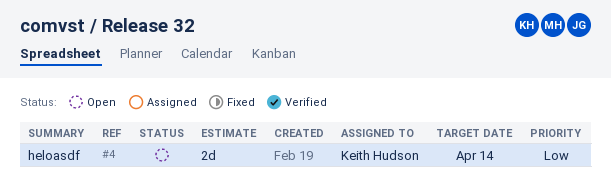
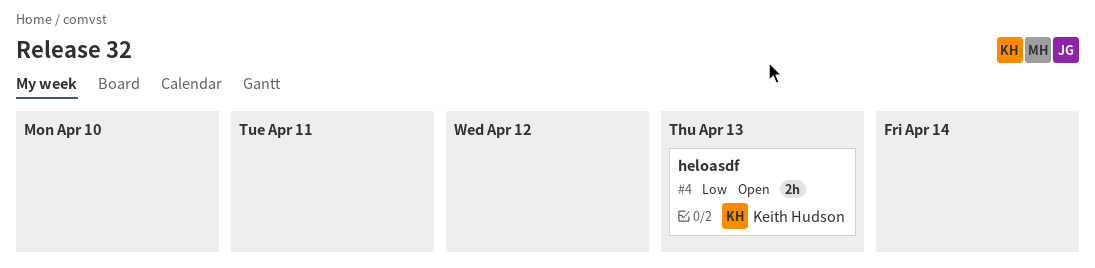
#4, estimate: 2d -> 2h
#4, due: Apr 14 -> Apr 13

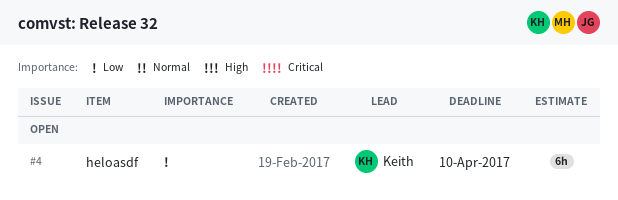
#4, estimate: 2h -> 6h
#4, due: Apr 13 -> Apr 10

